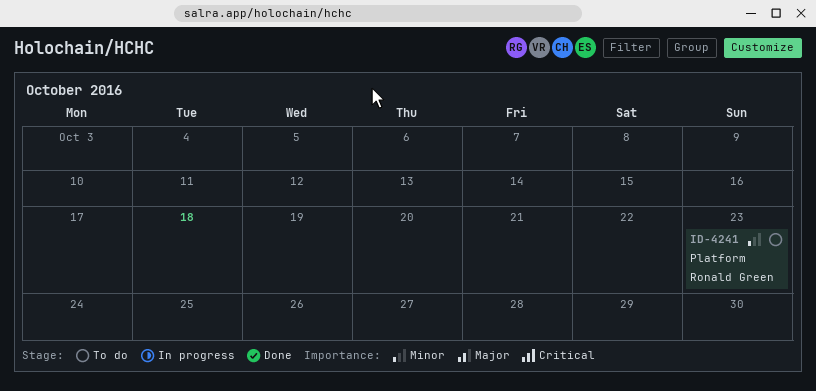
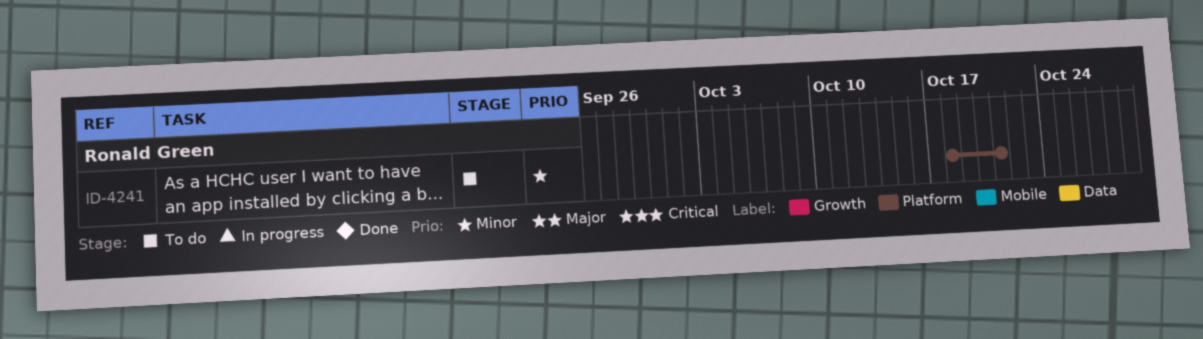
ID-4241, due: Oct 23 -> Oct 21

